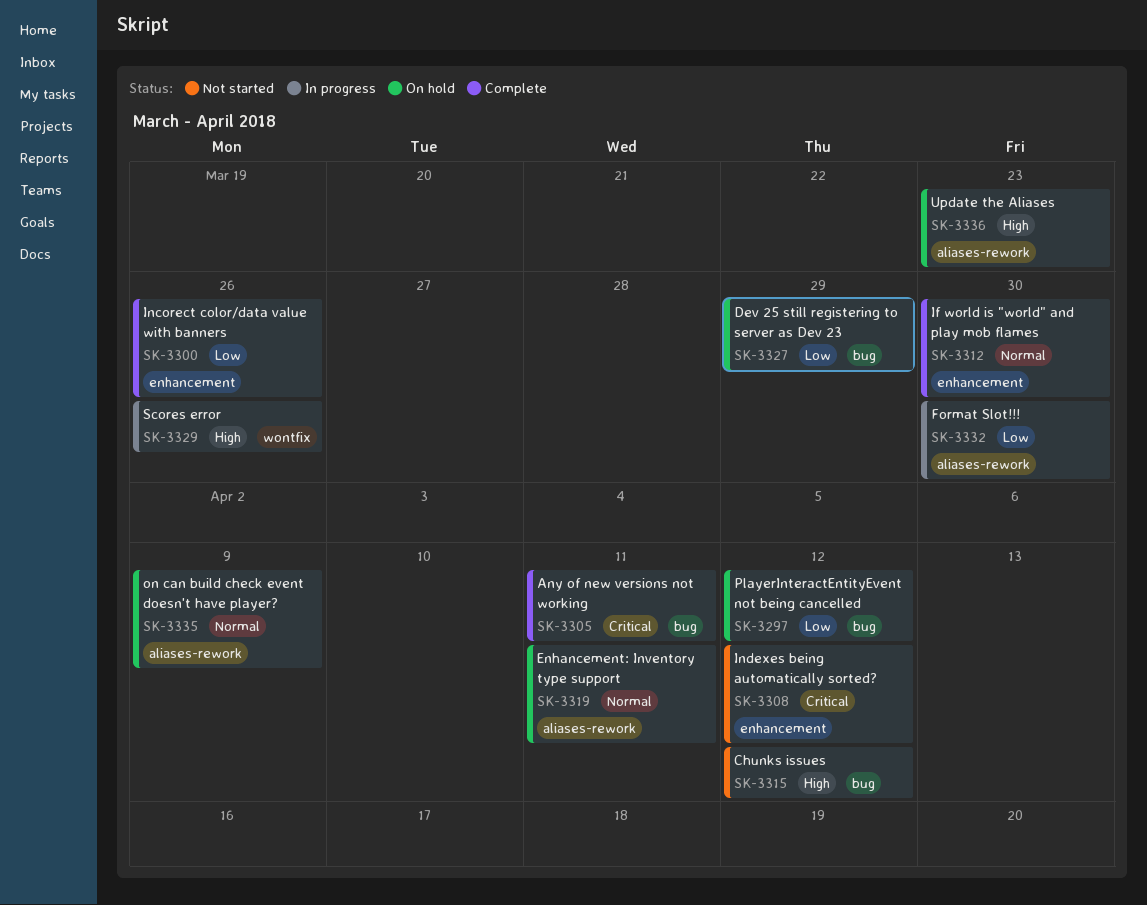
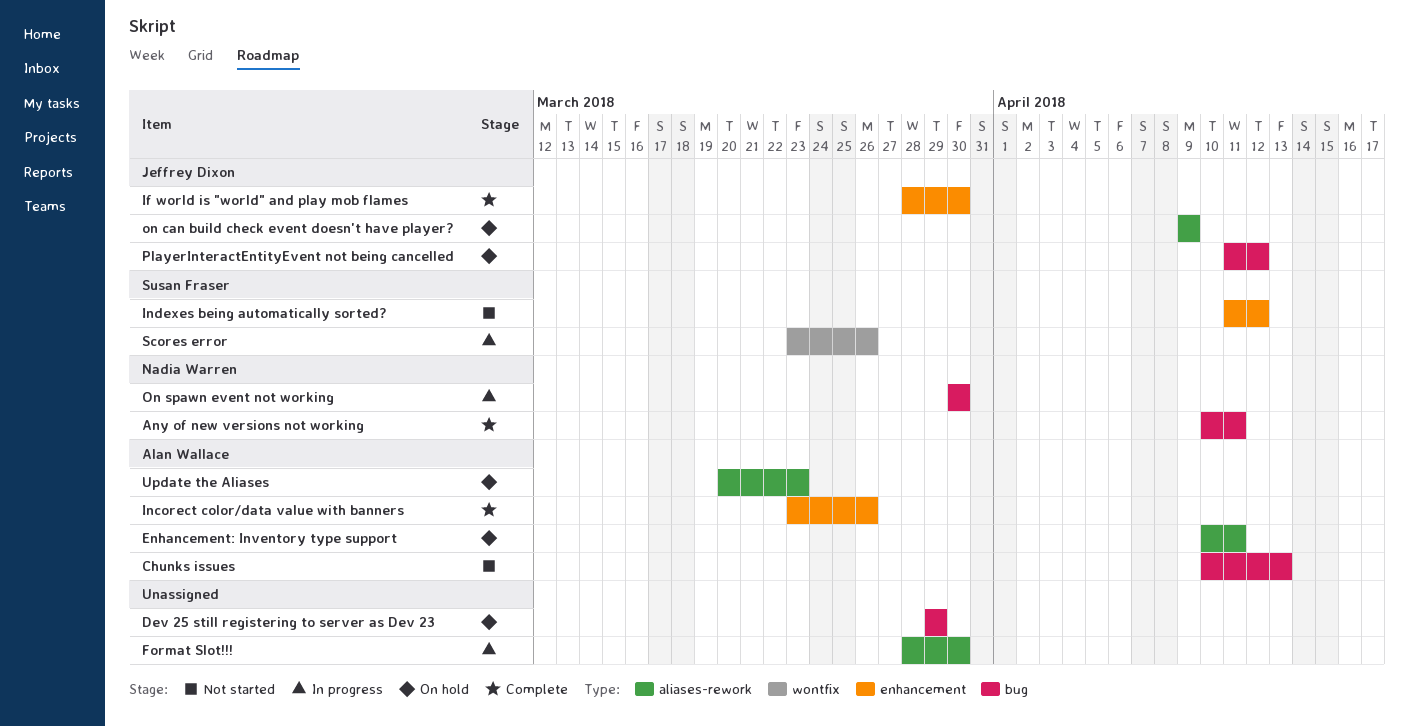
Chunks issues, due: Apr 12 -> Apr 13
On spawn event not working: none -> present

